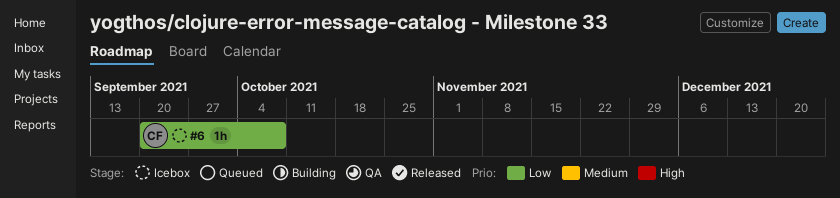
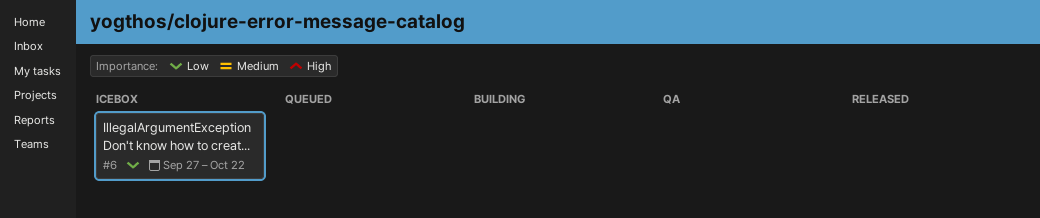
#6, start: Sep 20 -> Sep 27
#6, due: Oct 8 -> Oct 22

